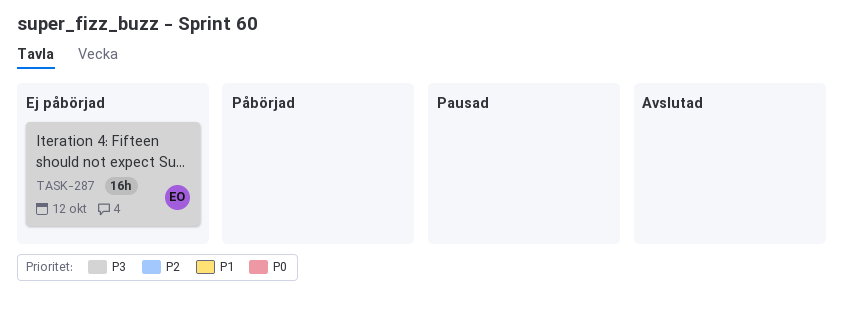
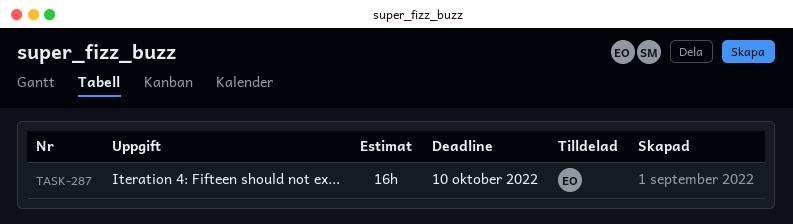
TASK-287, due: Oct 12 -> Oct 10

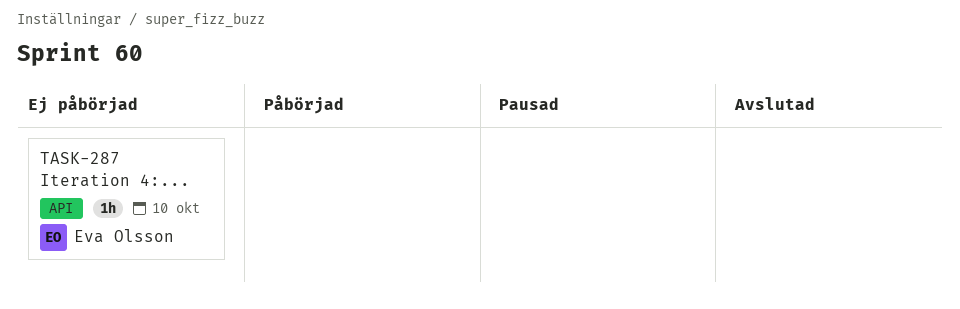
TASK-287, estimate: 16h -> 1h

